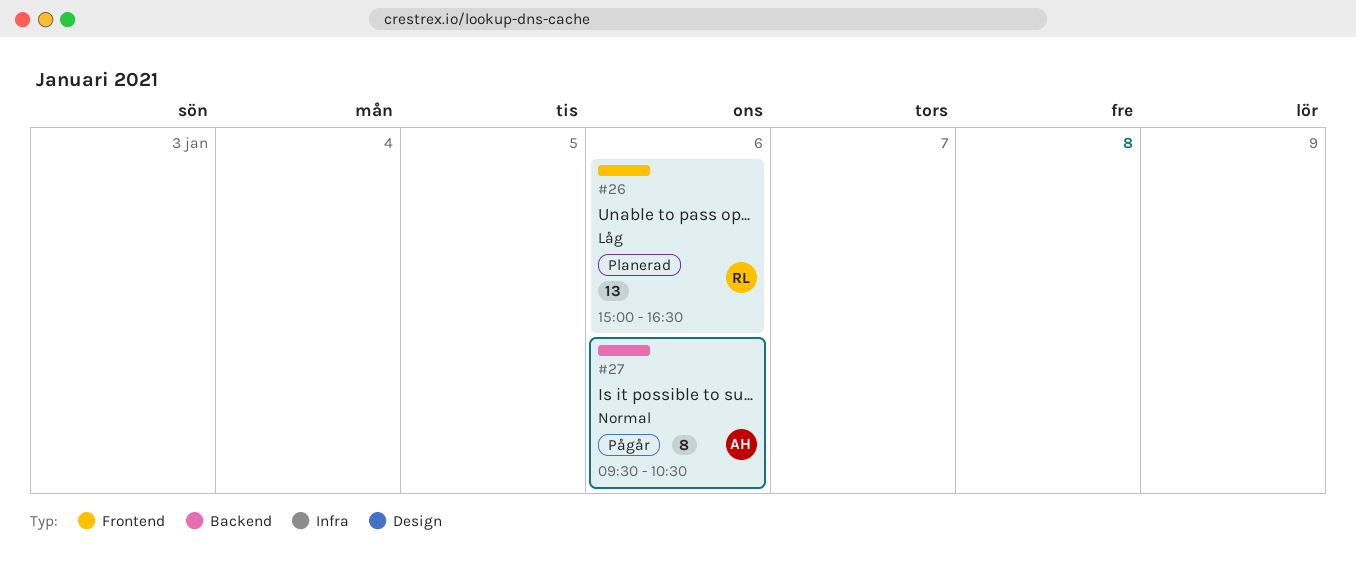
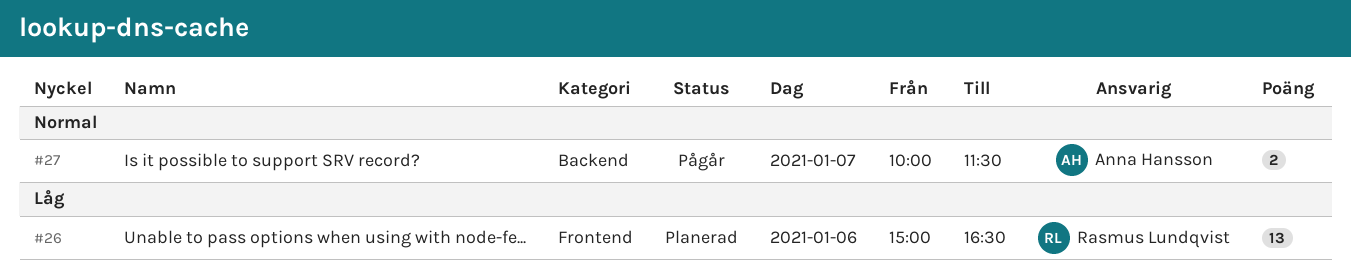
#27, estimate: 8 -> 2
#27, day: Jan 6 -> Jan 7
#27, begins: 09:30 -> 10:00
#27, ends: 10:30 -> 11:30

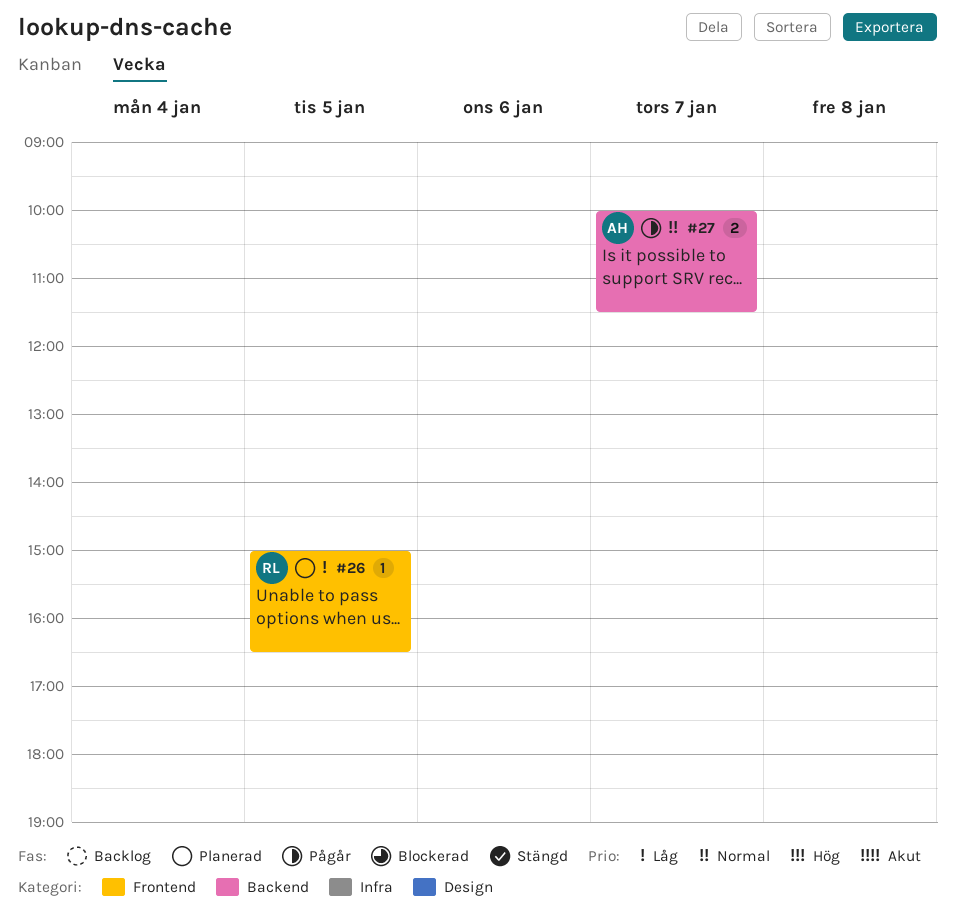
#26, estimate: 13 -> 1
#26, day: Jan 6 -> Jan 5

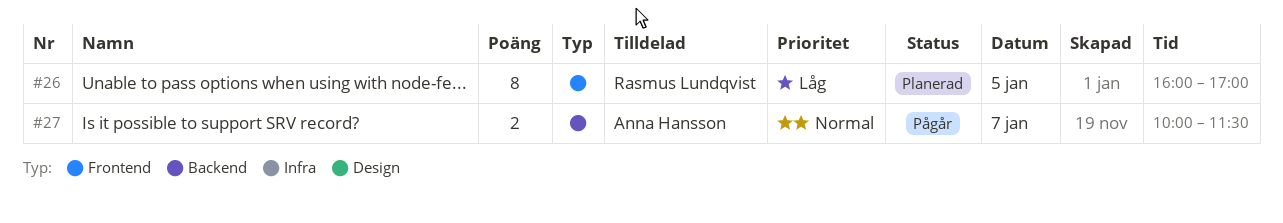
#26, estimate: 1 -> 8
#26, begins: 15:00 -> 16:00
#26, ends: 16:30 -> 17:00

